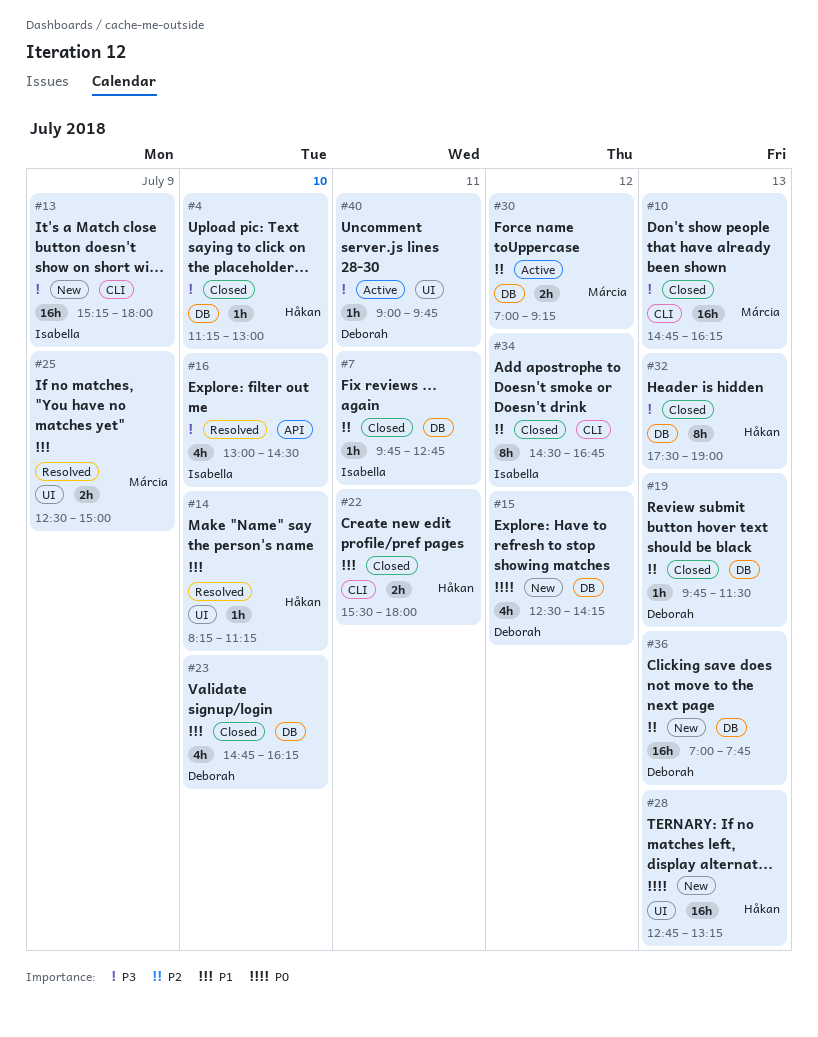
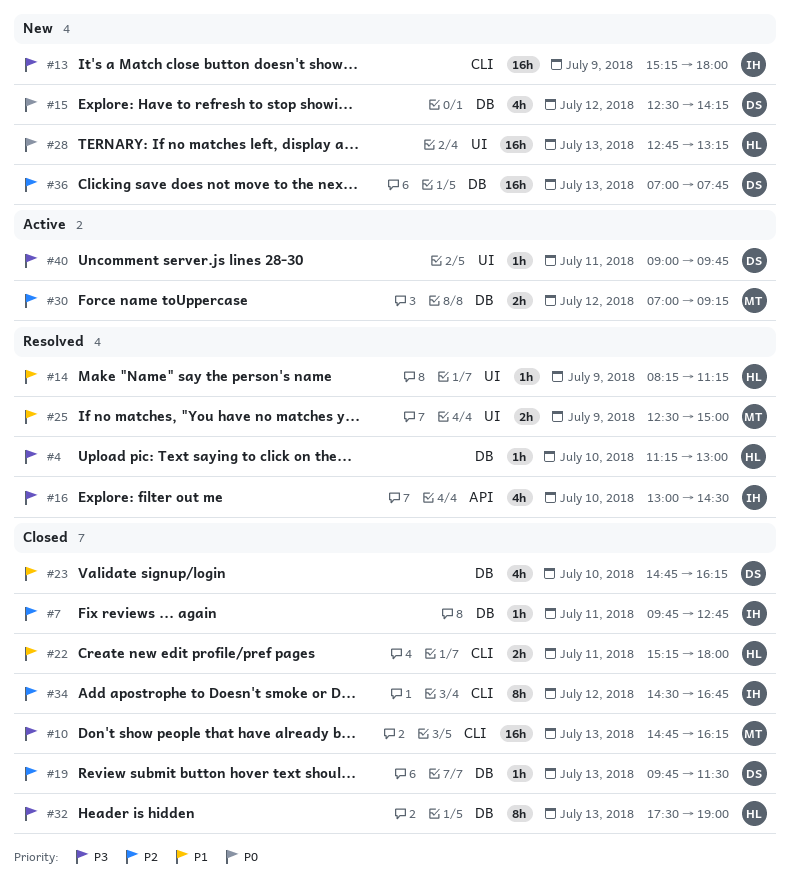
#4, status: Closed -> Resolved
#14, day: Jul 10 -> Jul 9
#22, begins: 15:30 -> 15:15

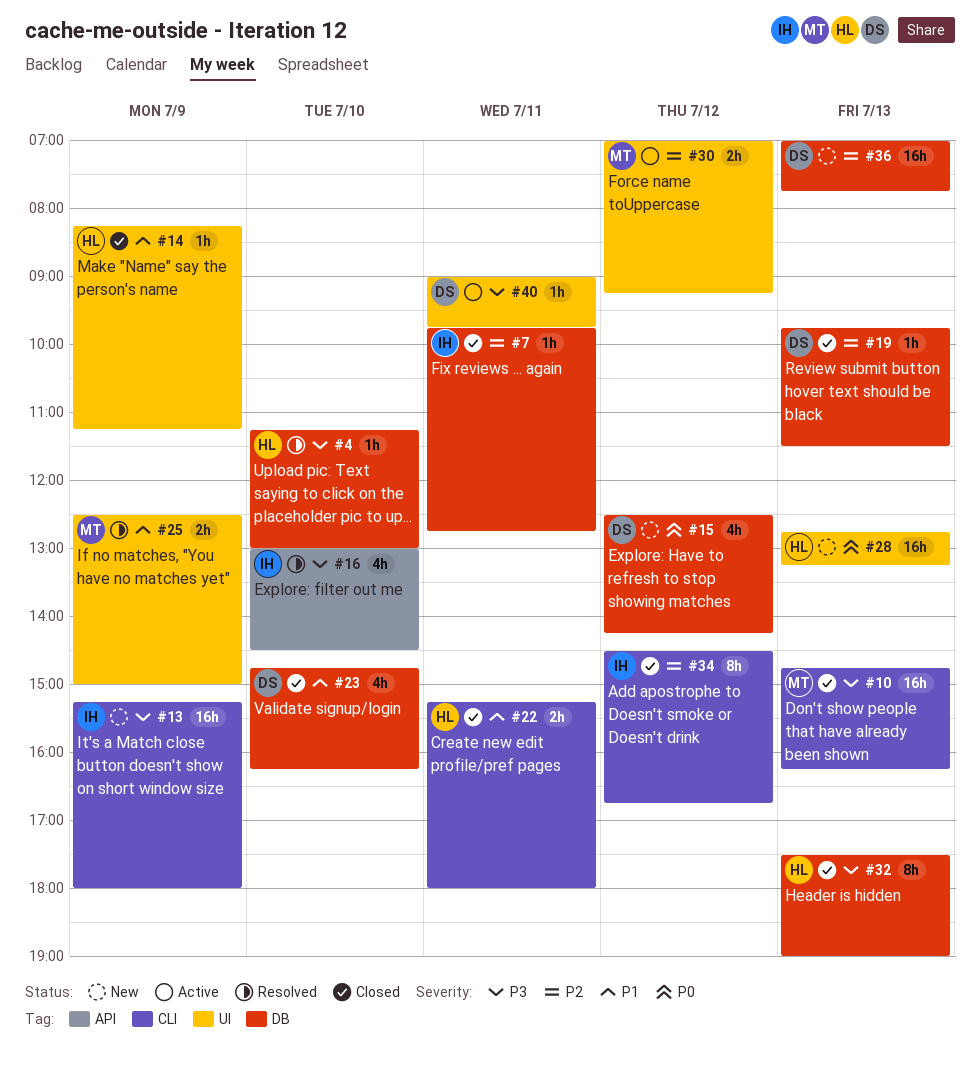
#14, status: Resolved -> Closed
#30, label: DB -> UI

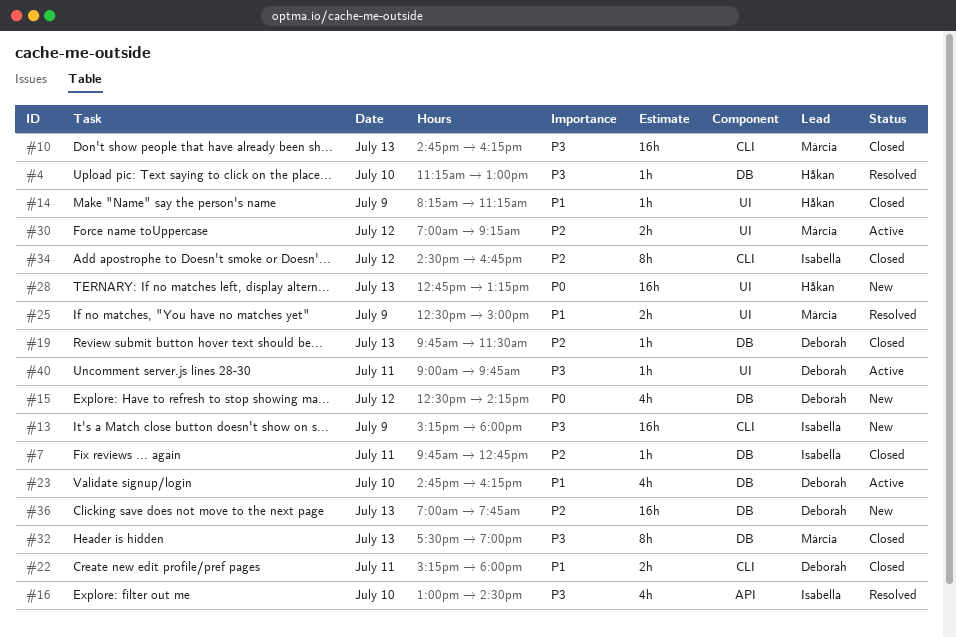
#22, owner: Håkan -> Deborah
#23, status: Closed -> Active
#32, owner: Håkan -> Márcia

